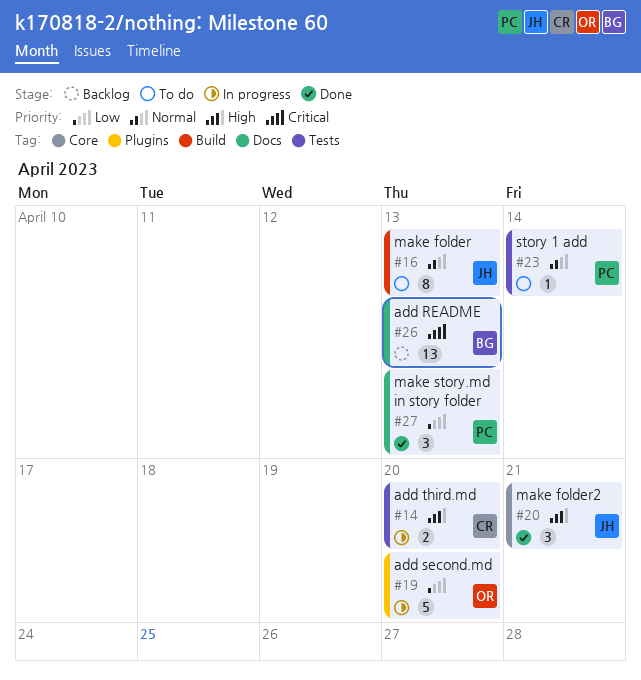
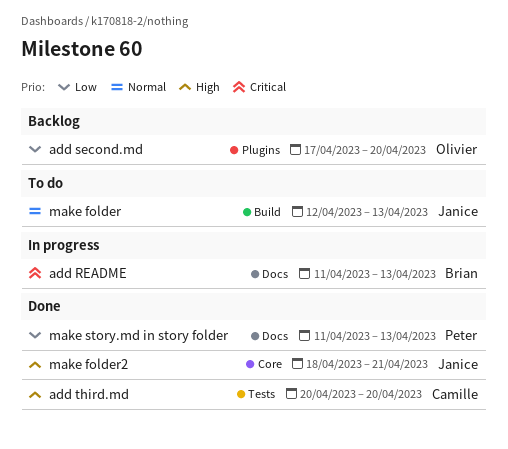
add README, status: Backlog -> In progress
add second.md, status: In progress -> Backlog
add third.md, status: In progress -> Done
story 1 add: present -> none

